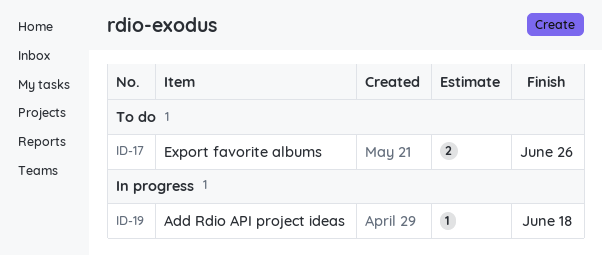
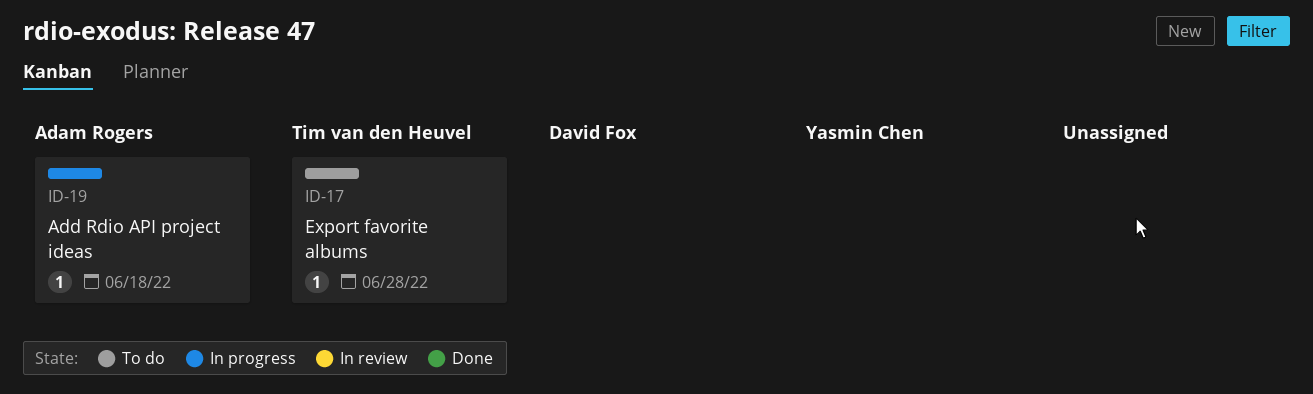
ID-17, estimate: 2 -> 1
ID-17, due: Jun 26 -> Jun 28

